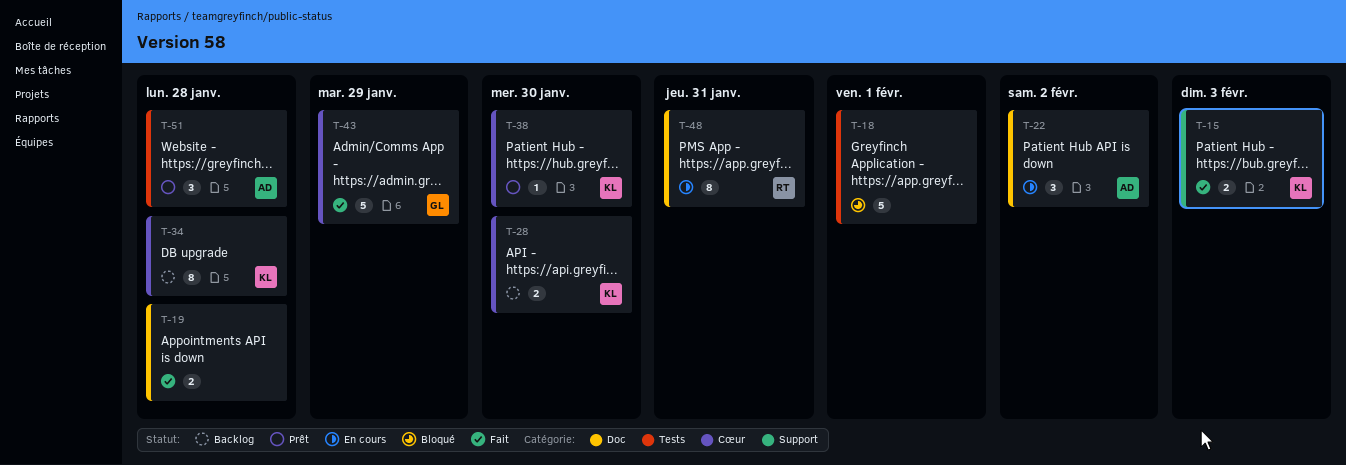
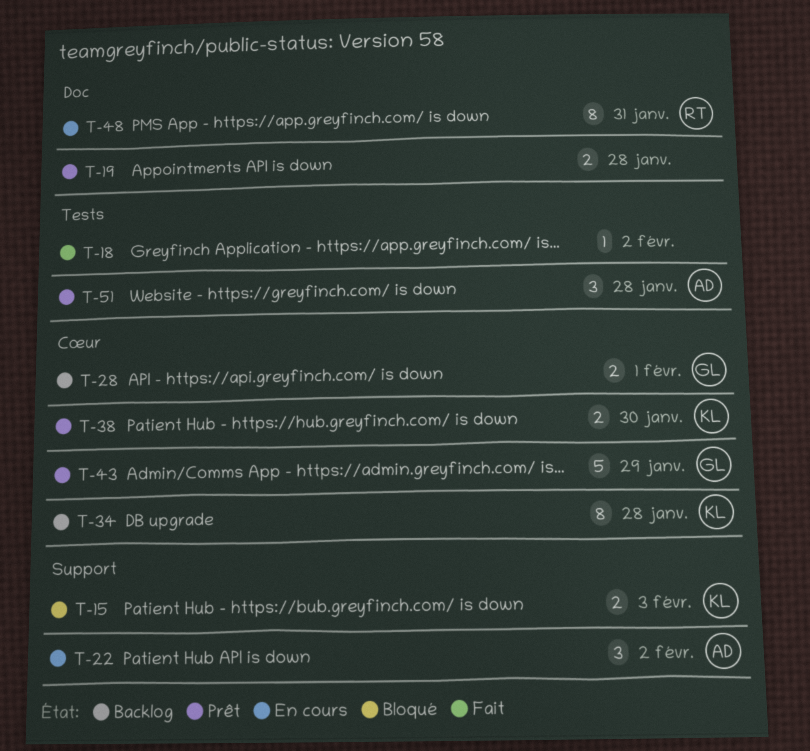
T-15, status: Fait -> Bloqué
T-18, status: Bloqué -> Fait
T-18, estimate: 5 -> 1
T-18, due: Feb 1 -> Feb 2
T-19, status: Fait -> Prêt
T-22, label: Doc -> Support
T-28, owner: KL -> GL
T-28, due: Jan 30 -> Feb 1
T-38, estimate: 1 -> 2
T-43, status: Fait -> Prêt

